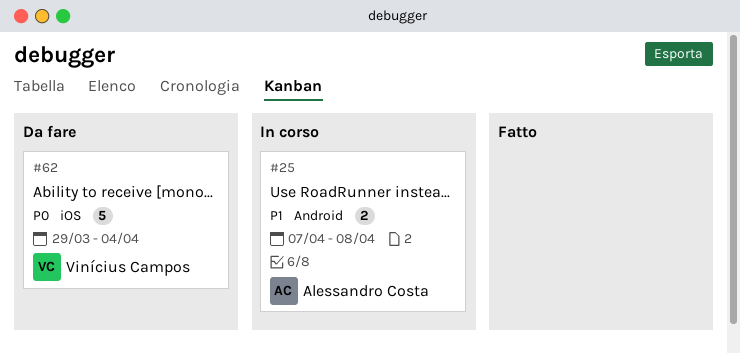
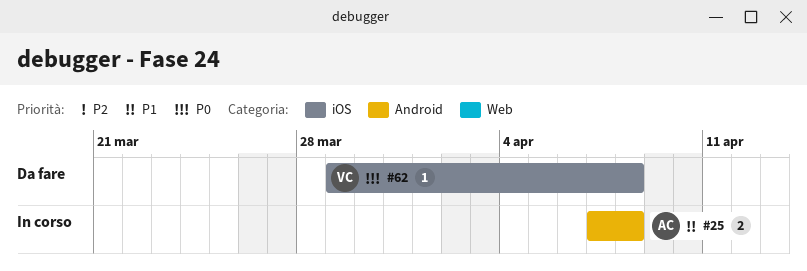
#62, estimate: 5 -> 1
#62, due: Apr 4 -> Apr 8

